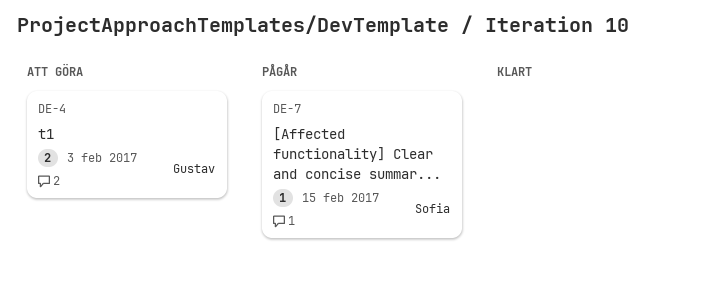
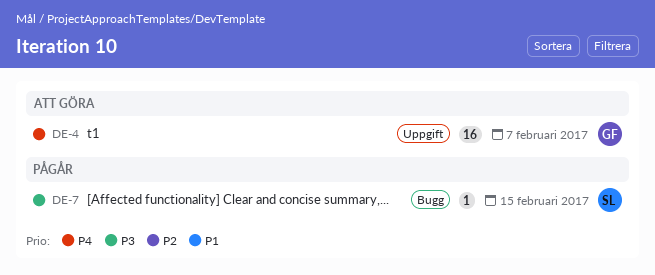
DE-4, estimate: 2 -> 16
DE-4, due: Feb 3 -> Feb 7

